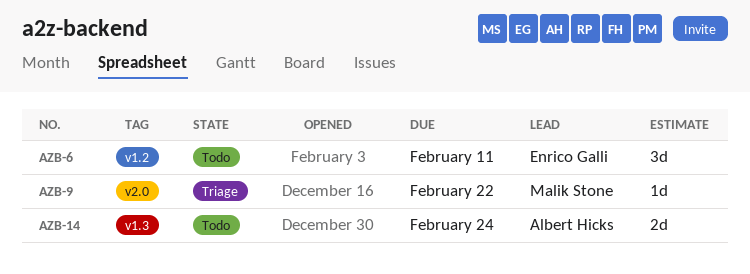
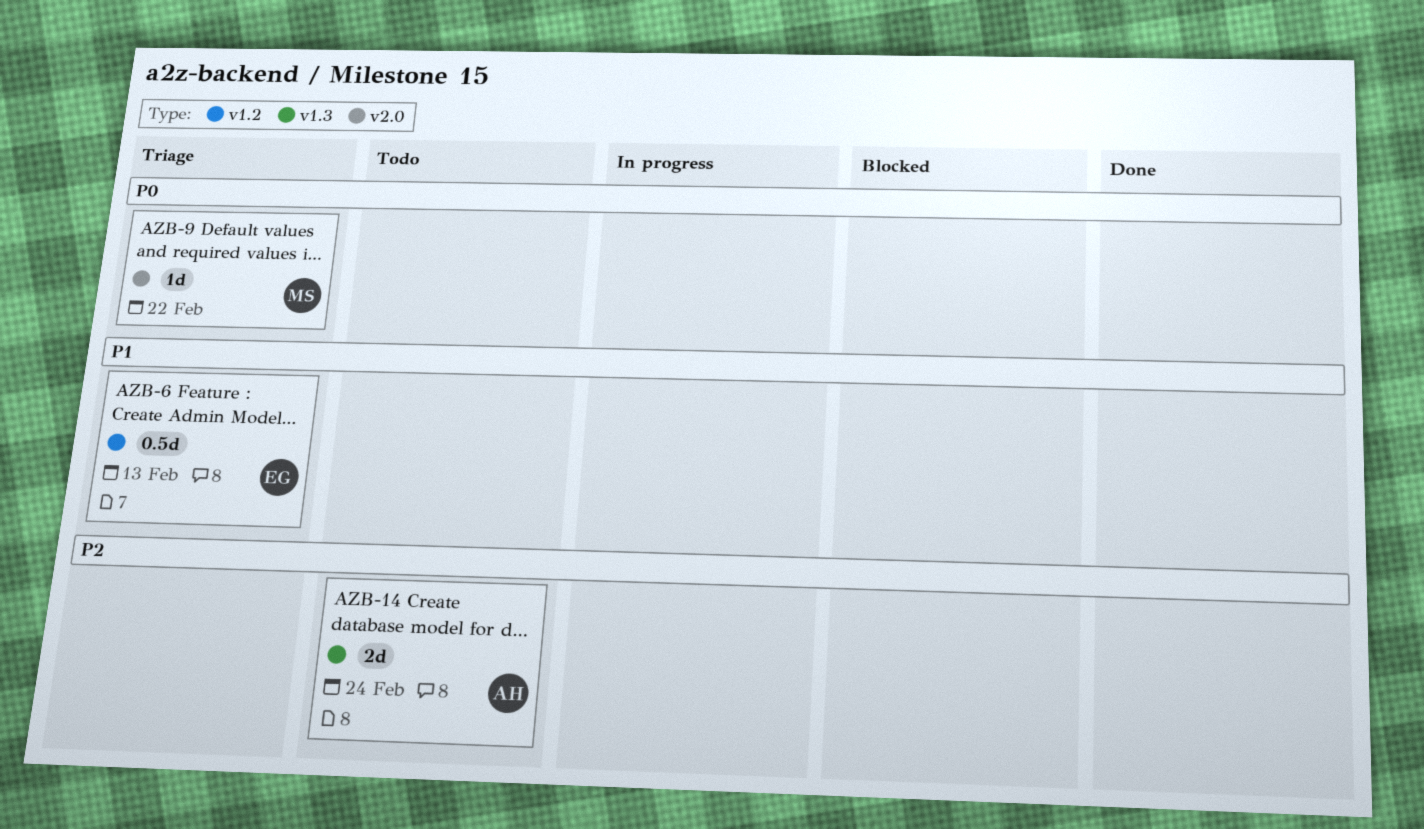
AZB-6, status: Todo -> Triage
AZB-6, estimate: 3d -> 0.5d
AZB-6, due: Feb 11 -> Feb 13

